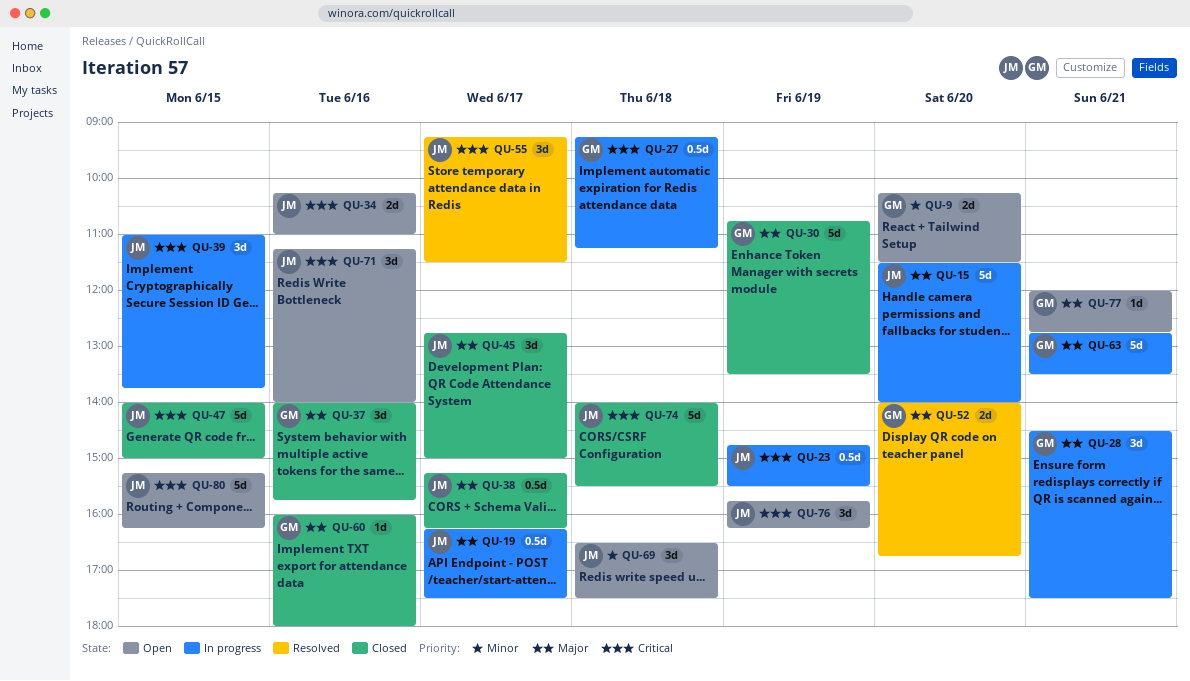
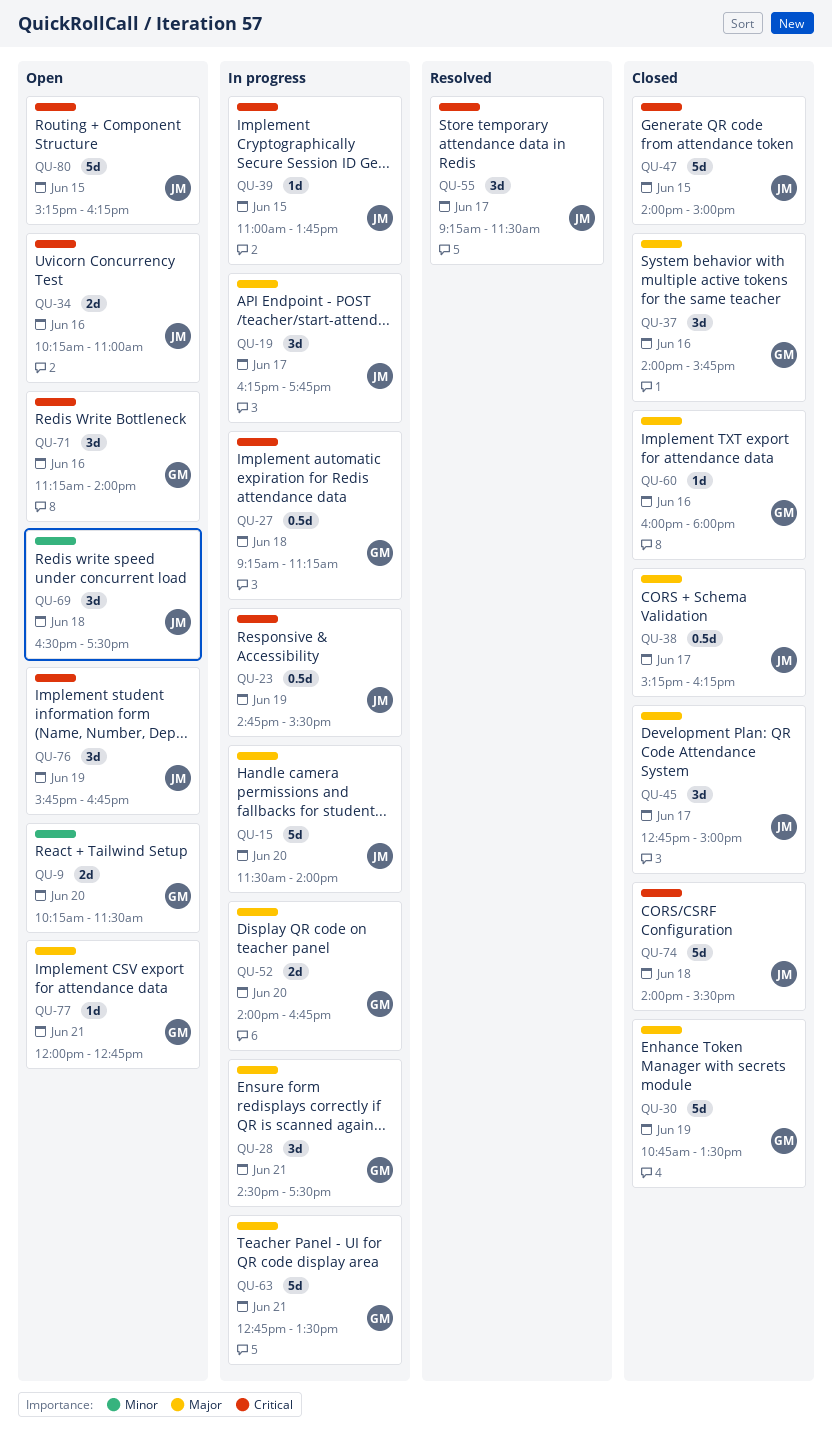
QU-19, estimate: 0.5d -> 3d
QU-19, ends: 17:30 -> 17:45
QU-39, estimate: 3d -> 1d
QU-52, status: Resolved -> In progress
QU-71, owner: JM -> GM
QU-76, ends: 16:15 -> 16:45

